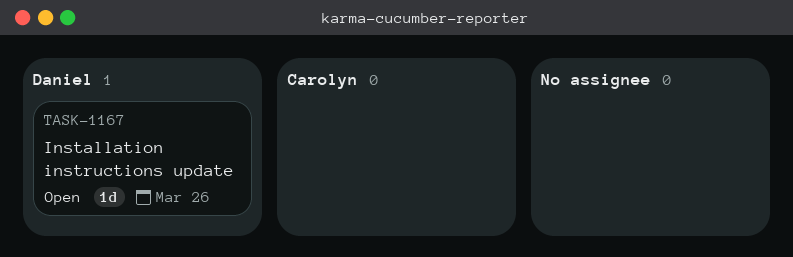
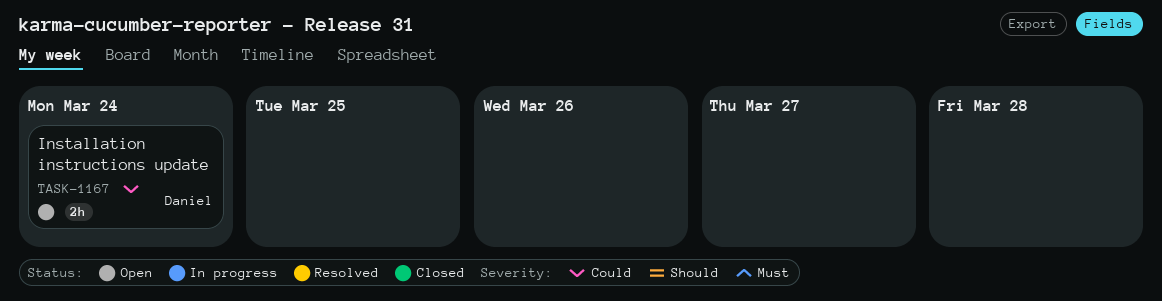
TASK-1167, estimate: 1d -> 2h
TASK-1167, due: Mar 26 -> Mar 24

